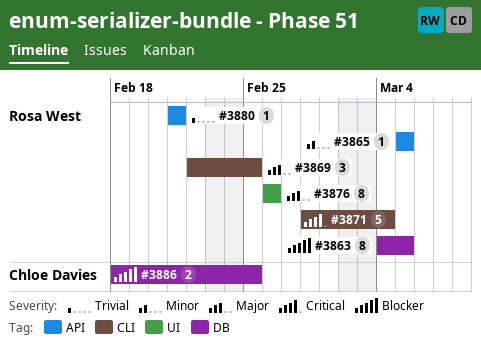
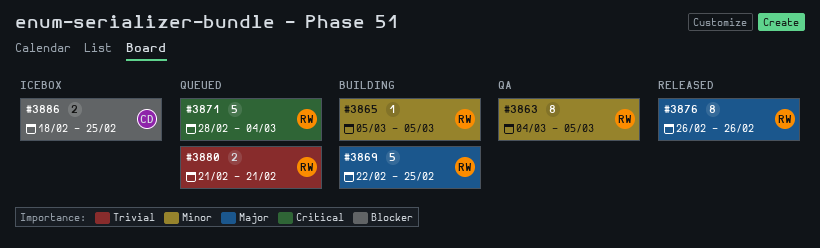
#3863, priority: Blocker -> Minor
#3869, estimate: 3 -> 5
#3880, estimate: 1 -> 2

